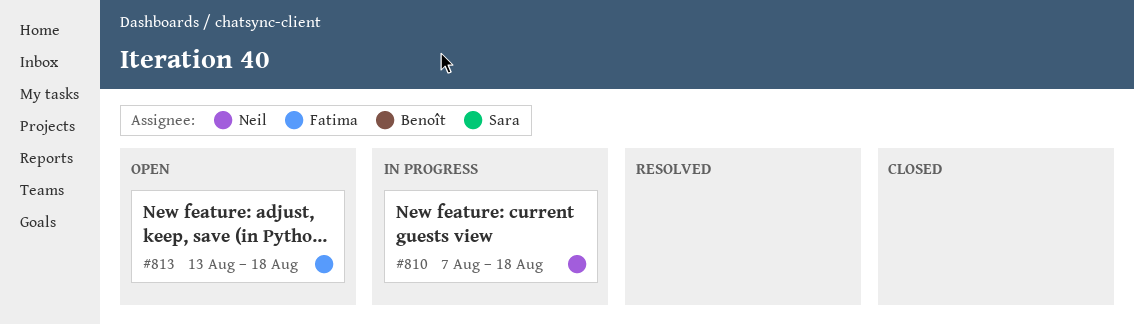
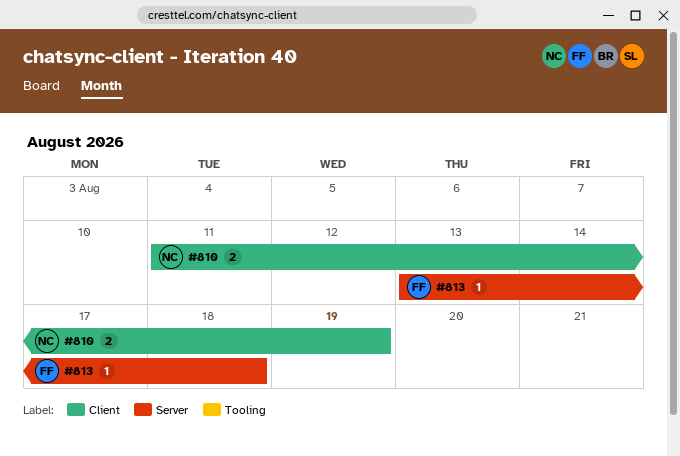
#810, start: Aug 7 -> Aug 11
#810, due: Aug 18 -> Aug 19

